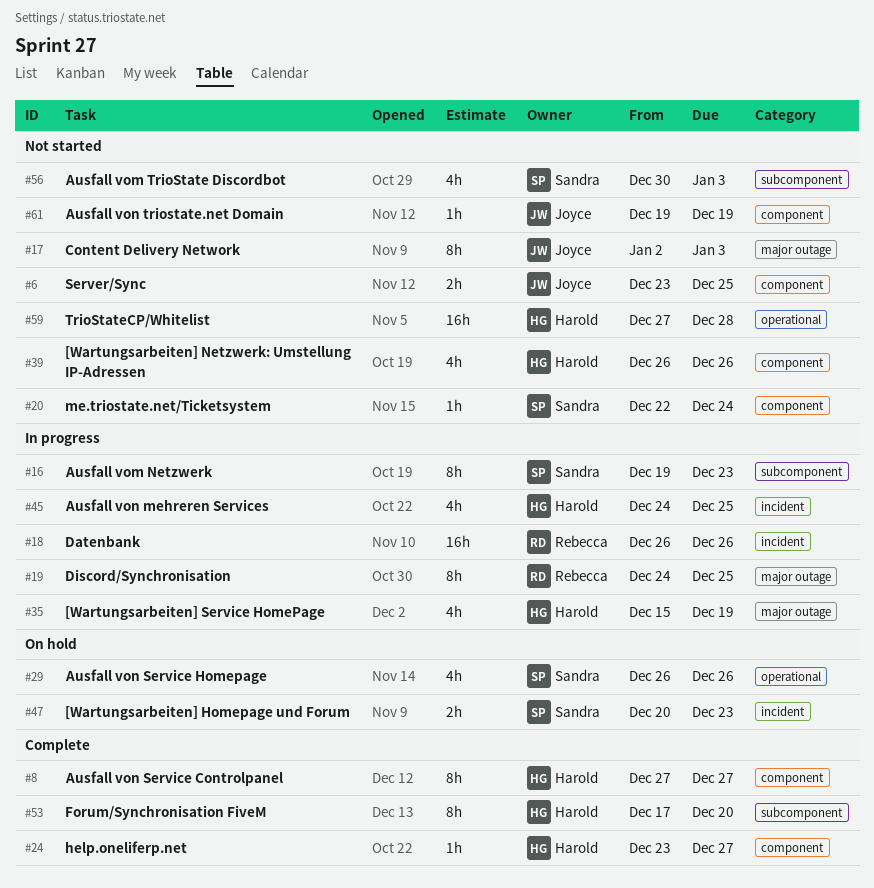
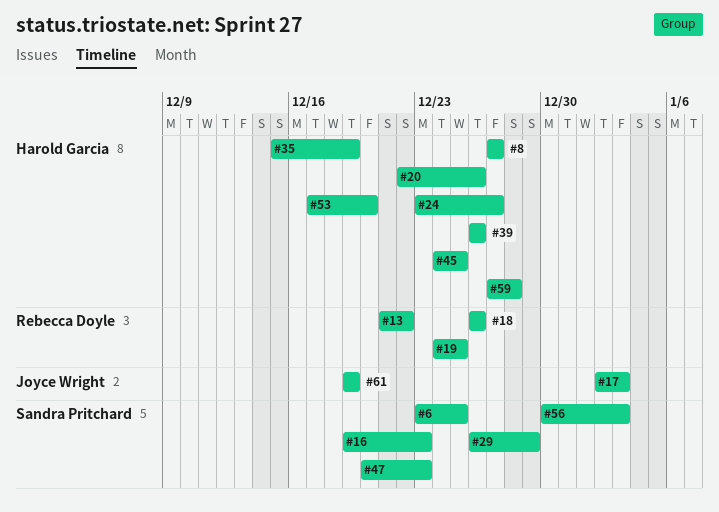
#6, owner: Joyce Wright -> Sandra Pritchard
#13: none -> present
#20, owner: Sandra Pritchard -> Harold Garcia
#20, due: Dec 24 -> Dec 26
#29, due: Dec 26 -> Dec 29

